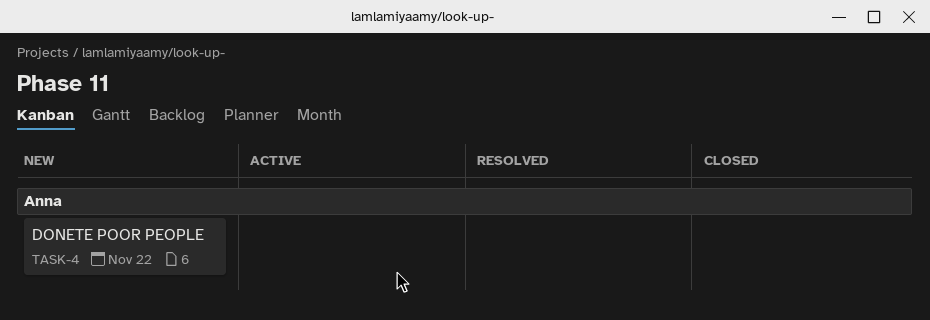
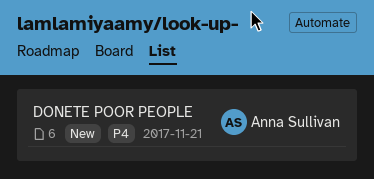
DONETE POOR PEOPLE, due: Nov 22 -> Nov 21

